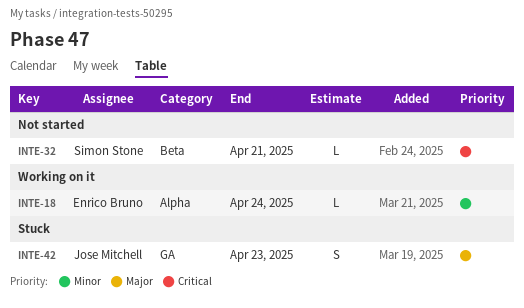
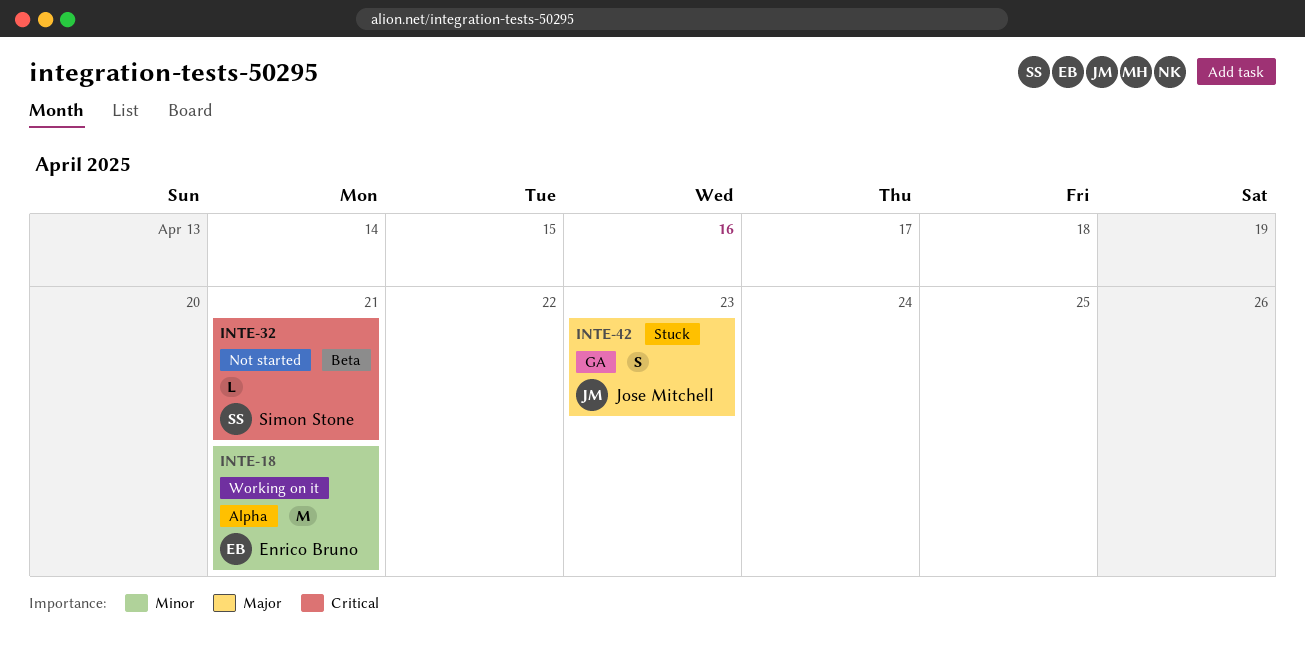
INTE-18, estimate: L -> M
INTE-18, due: Apr 24 -> Apr 21

